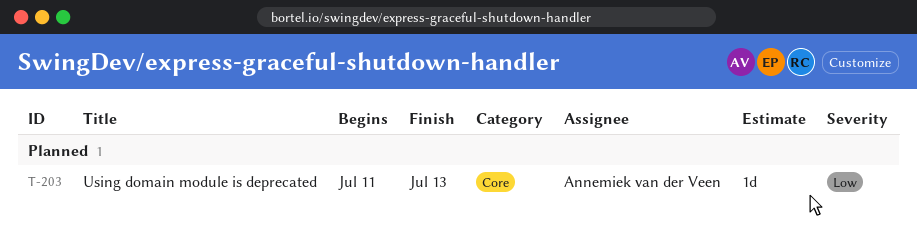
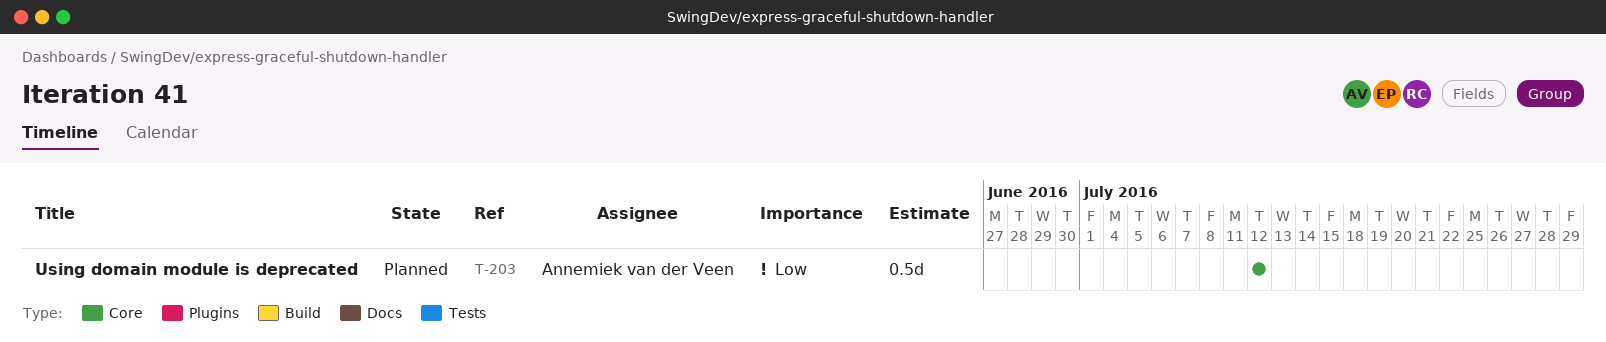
T-203, estimate: 1d -> 0.5d
T-203, start: Jul 11 -> Jul 12
T-203, due: Jul 13 -> Jul 12

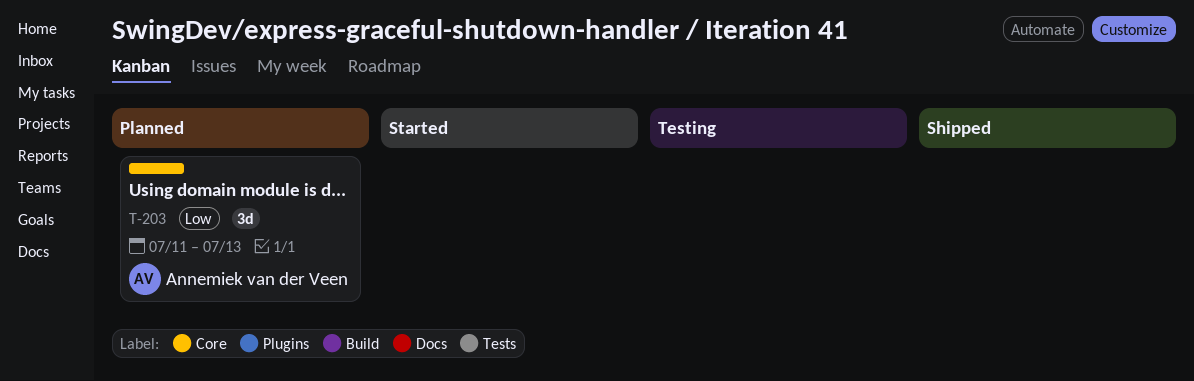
T-203, estimate: 0.5d -> 3d
T-203, start: Jul 12 -> Jul 11
T-203, due: Jul 12 -> Jul 13

